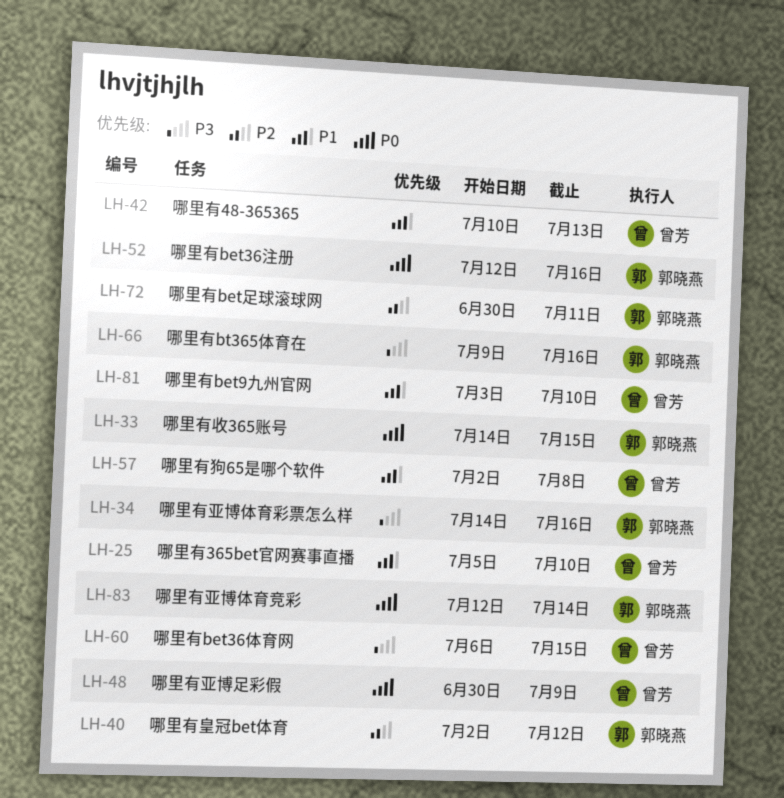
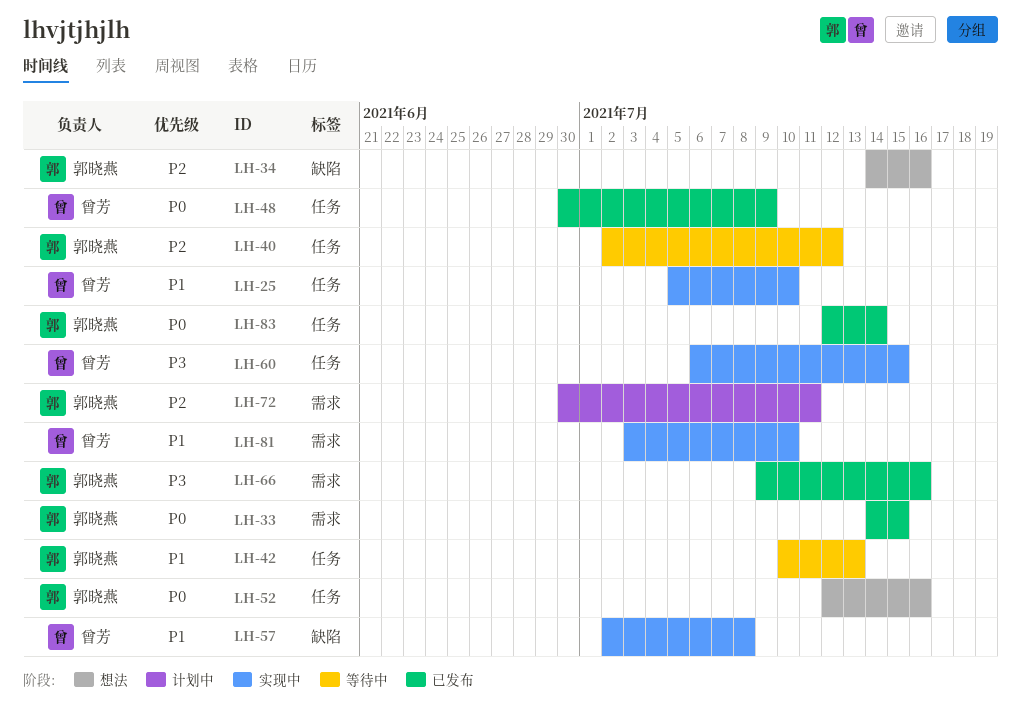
LH-34, priority: P3 -> P2
LH-42, owner: 曾芳 -> 郭晓燕

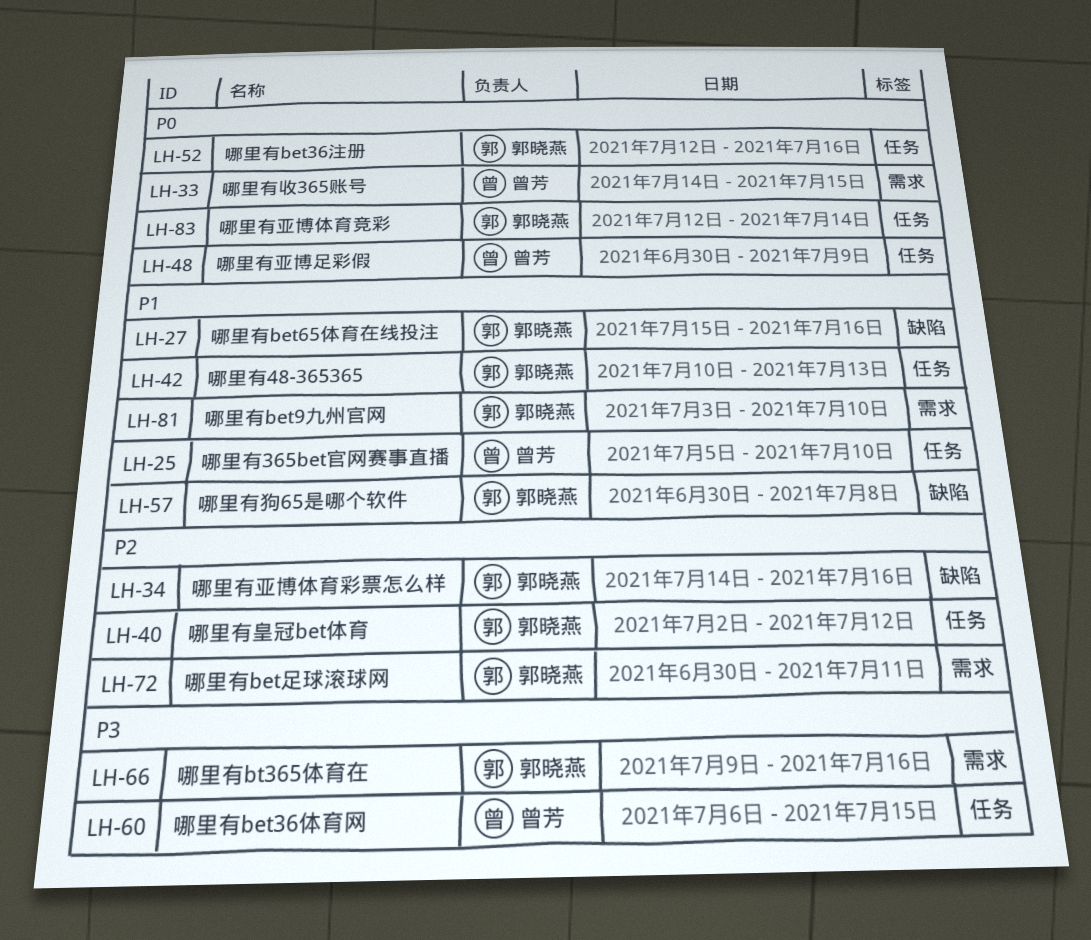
LH-27: none -> present
LH-33, owner: 郭晓燕 -> 曾芳
LH-57, owner: 曾芳 -> 郭晓燕
LH-57, start: Jul 2 -> Jun 30
LH-81, owner: 曾芳 -> 郭晓燕

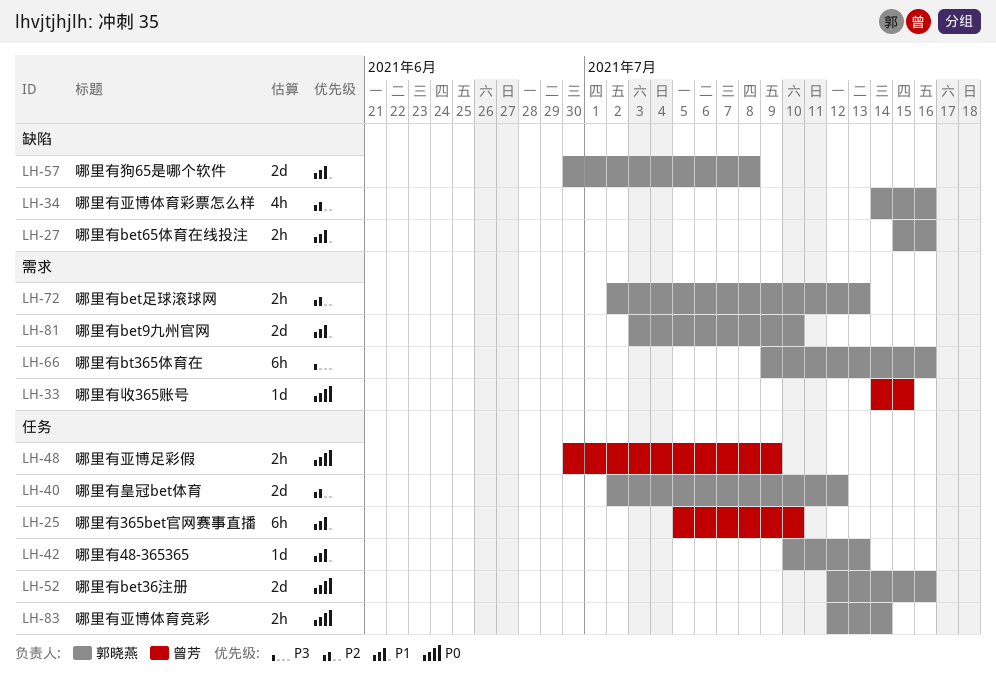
LH-60: present -> none
LH-72, start: Jun 30 -> Jul 2
LH-72, due: Jul 11 -> Jul 13

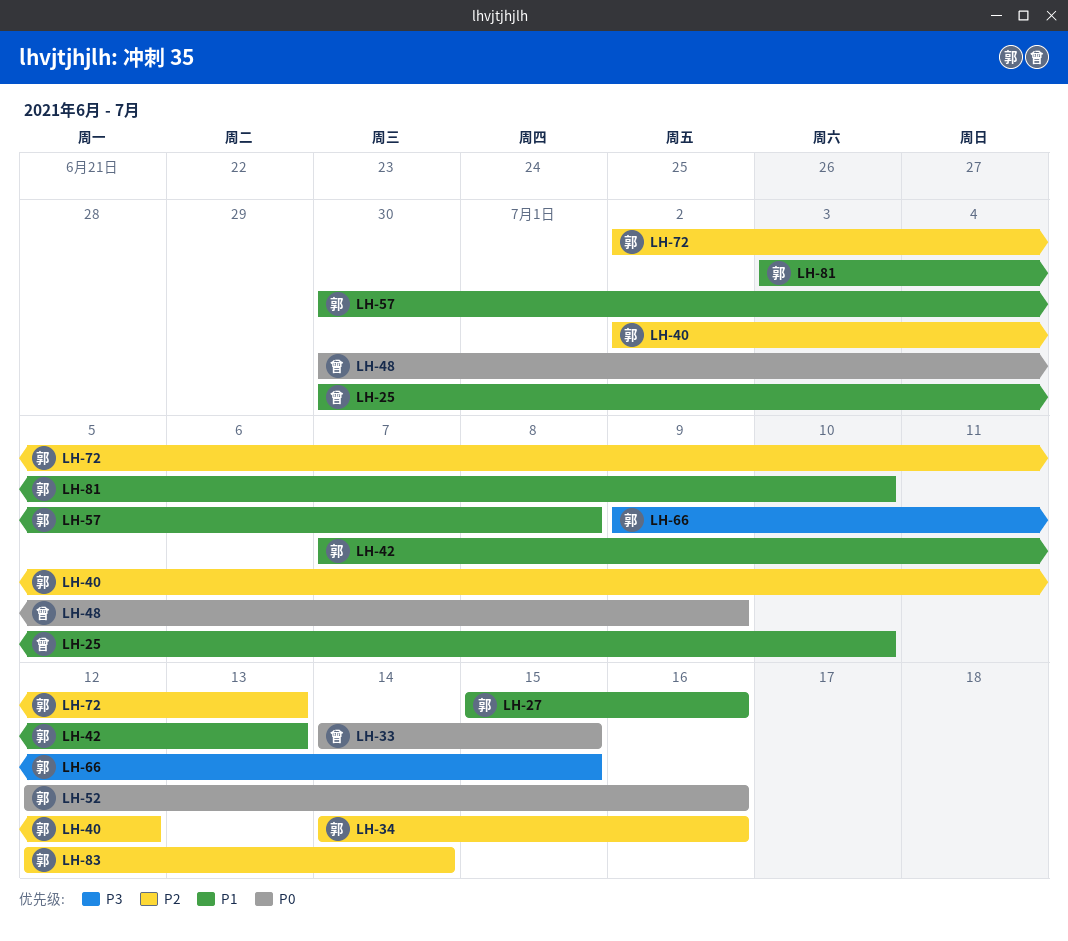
LH-25, start: Jul 5 -> Jun 30
LH-42, start: Jul 10 -> Jul 7
LH-66, due: Jul 16 -> Jul 15
LH-83, priority: P0 -> P2

